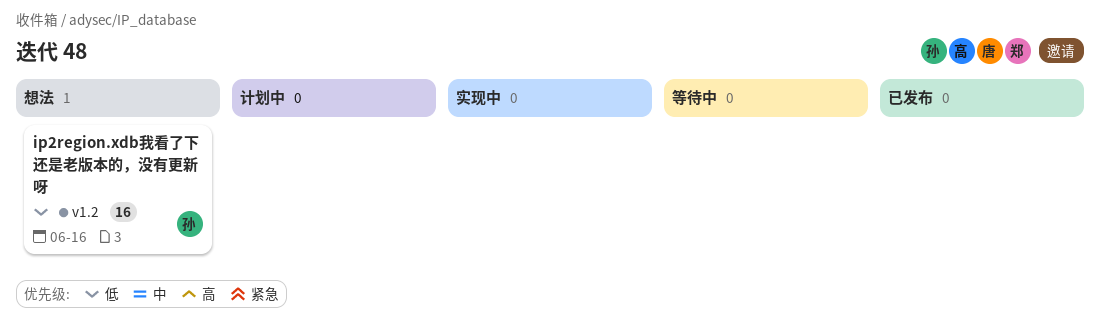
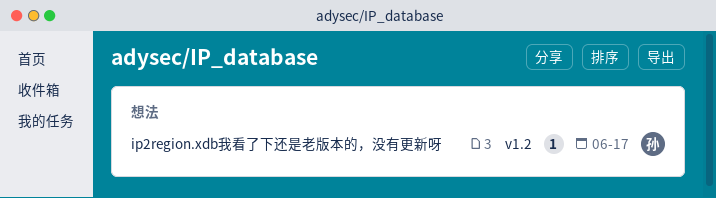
ip2region.xdb我看了下还是老版本的，没有更新呀, estimate: 16 -> 1
ip2region.xdb我看了下还是老版本的，没有更新呀, due: Jun 16 -> Jun 17

